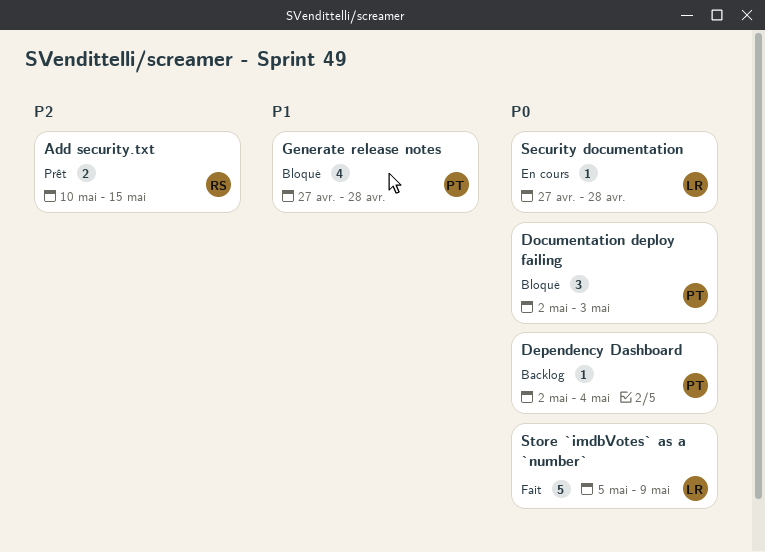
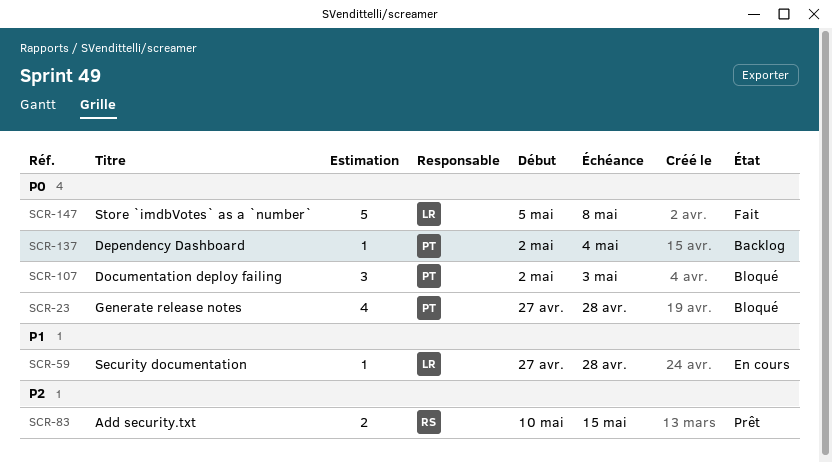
Generate release notes, priority: P1 -> P0
Security documentation, priority: P0 -> P1
Store `imdbVotes` as a `number`, due: May 9 -> May 8

